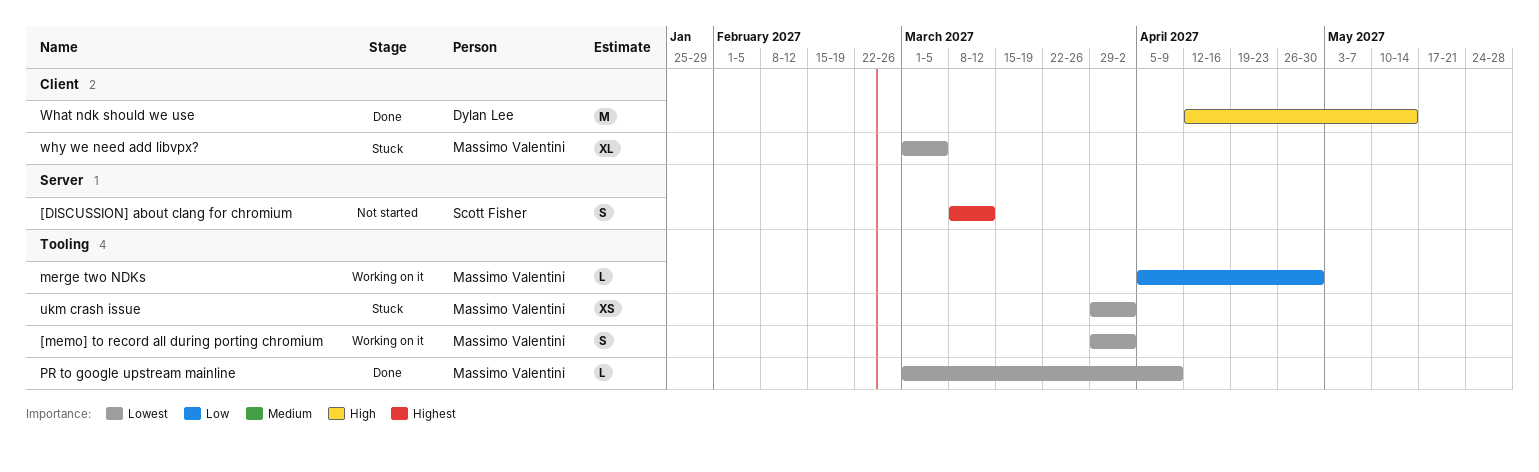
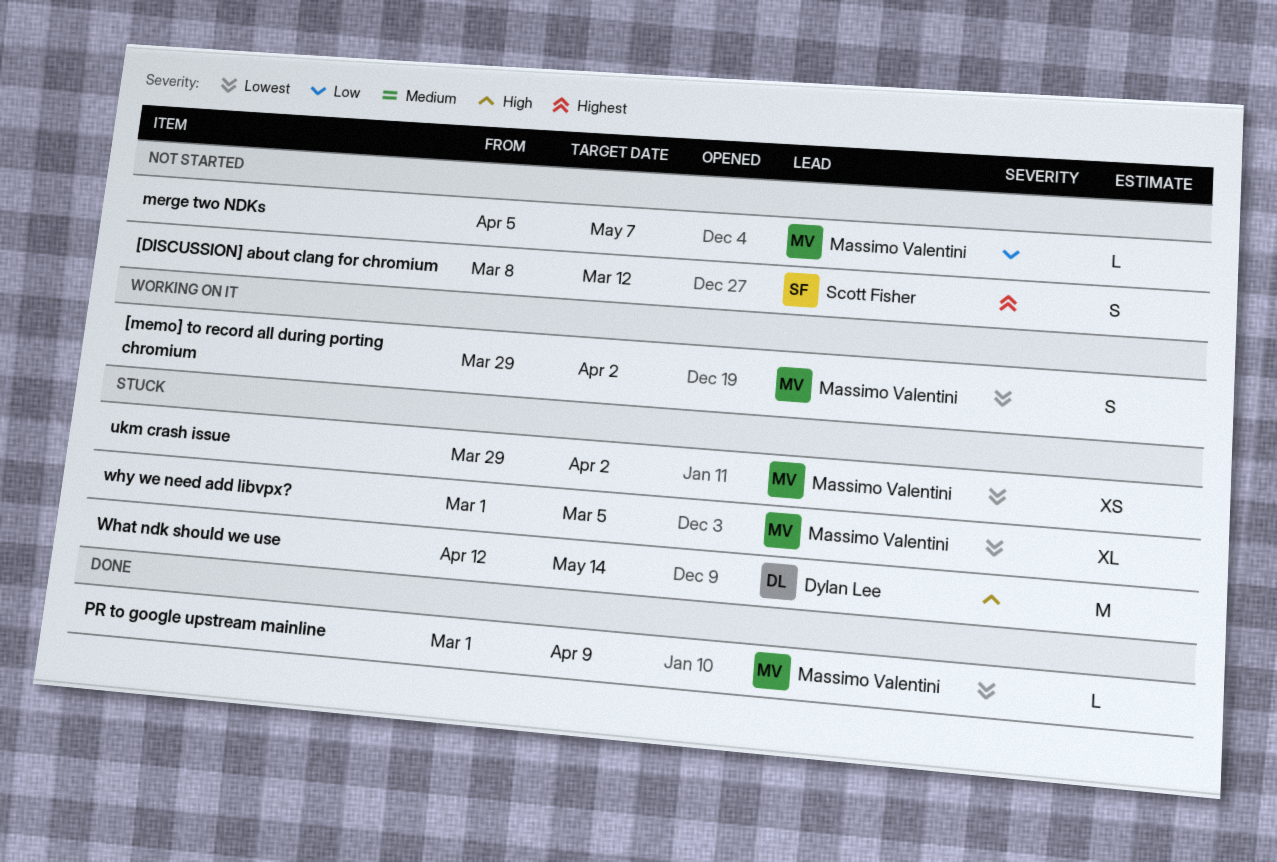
merge two NDKs, status: Working on it -> Not started
merge two NDKs, due: Apr 30 -> May 7
What ndk should we use, status: Done -> Stuck

